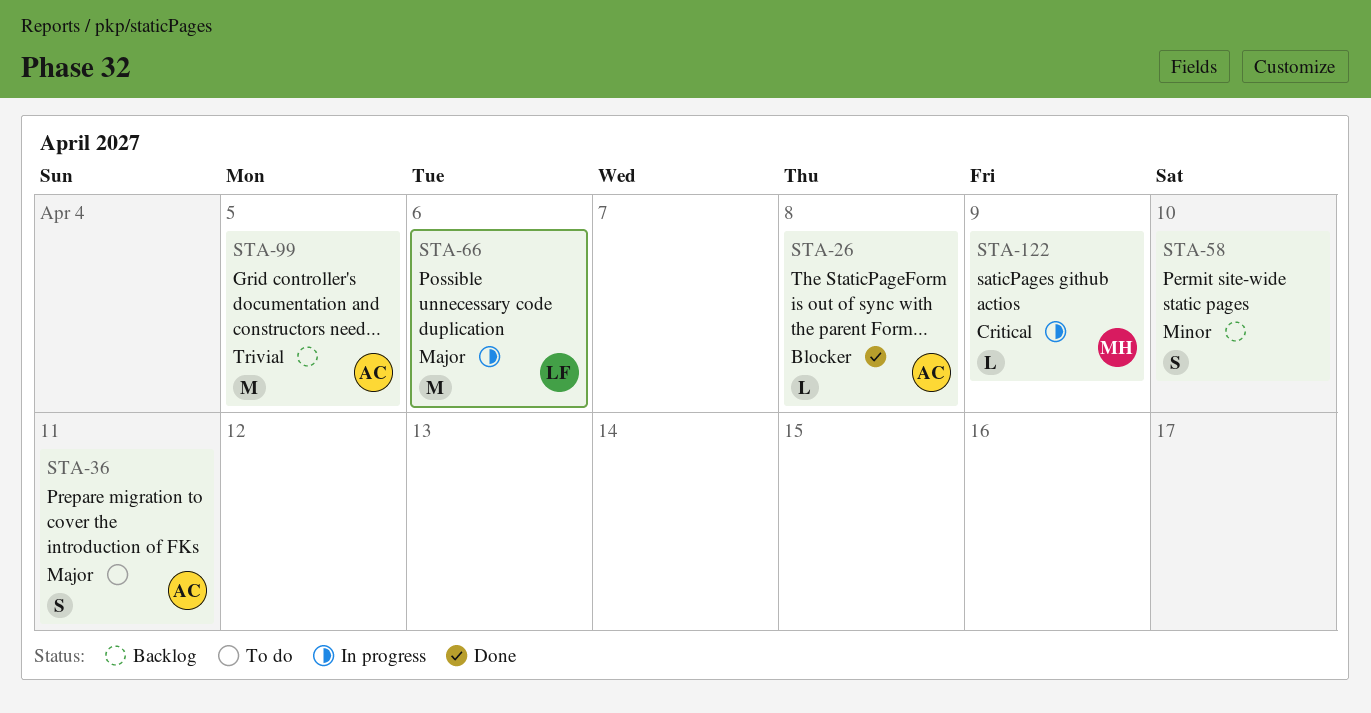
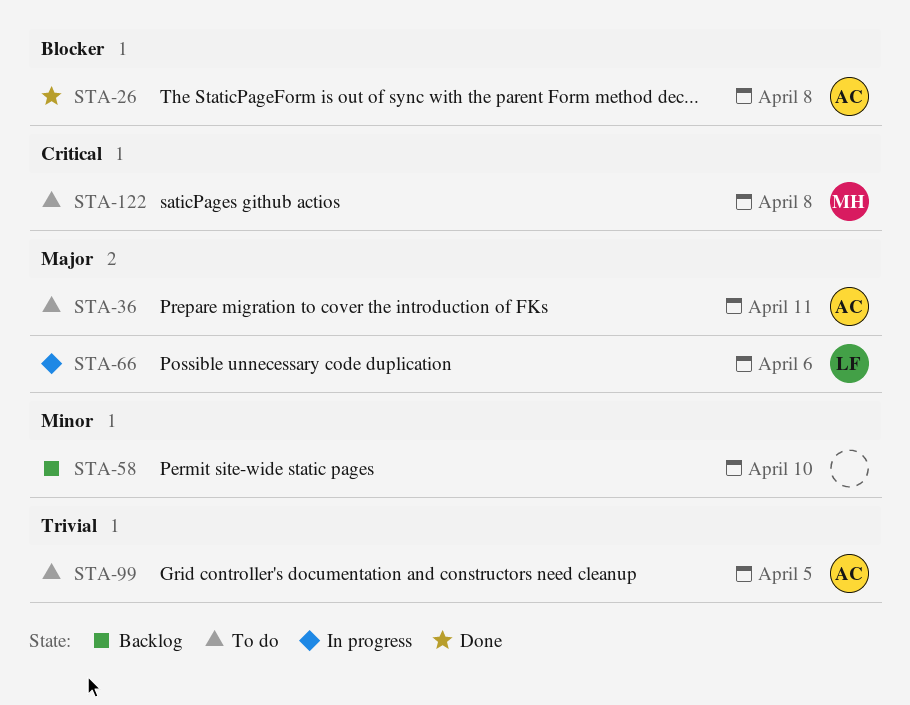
STA-99, status: Backlog -> To do
STA-122, status: In progress -> To do
STA-122, due: Apr 9 -> Apr 8

